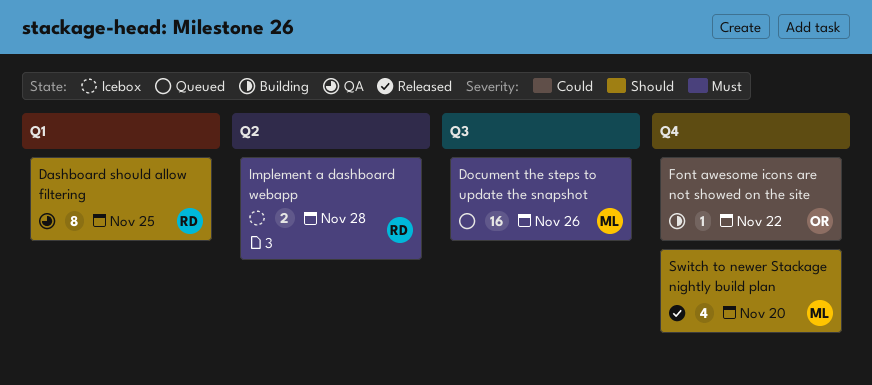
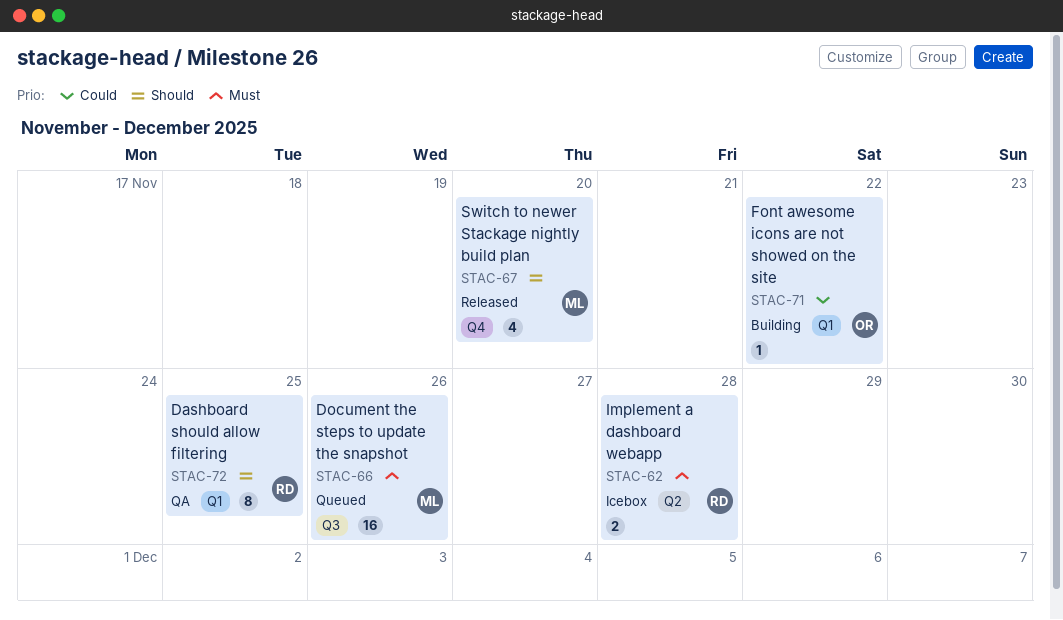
Font awesome icons are not showed on the site, label: Q4 -> Q1

